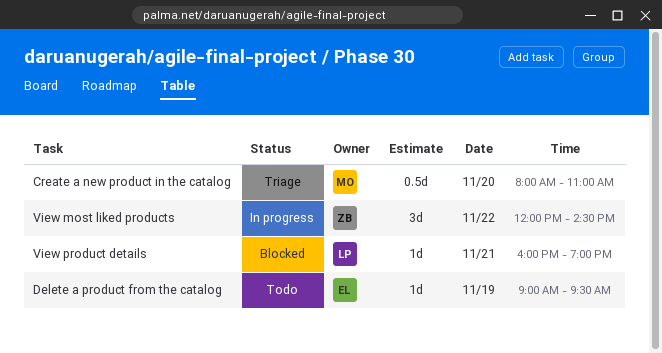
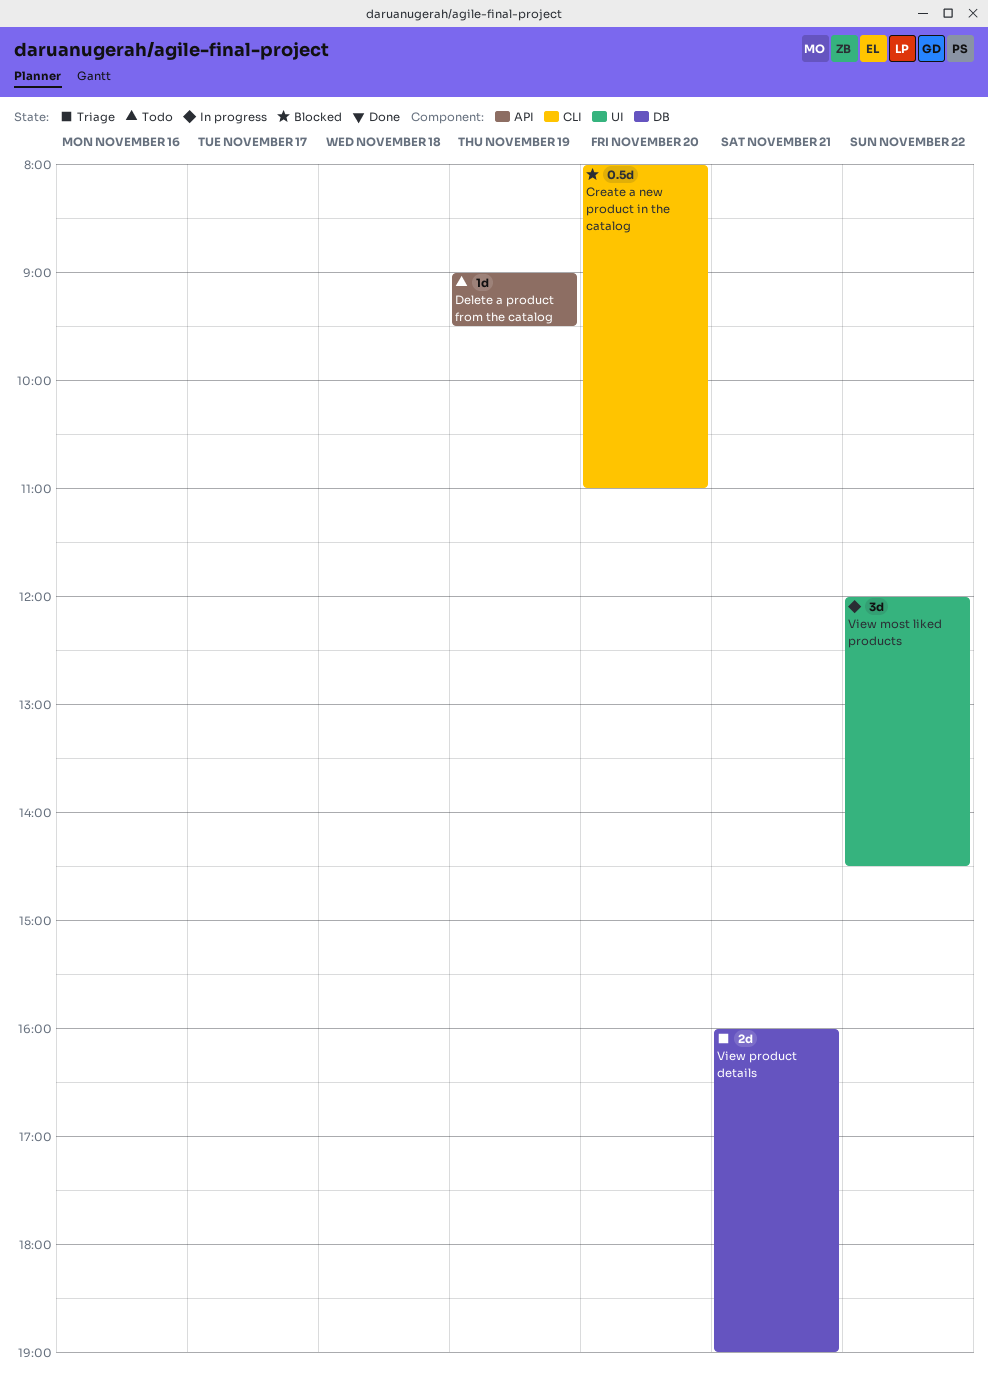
Create a new product in the catalog, status: Triage -> Blocked
View product details, status: Blocked -> Triage
View product details, estimate: 1d -> 2d

